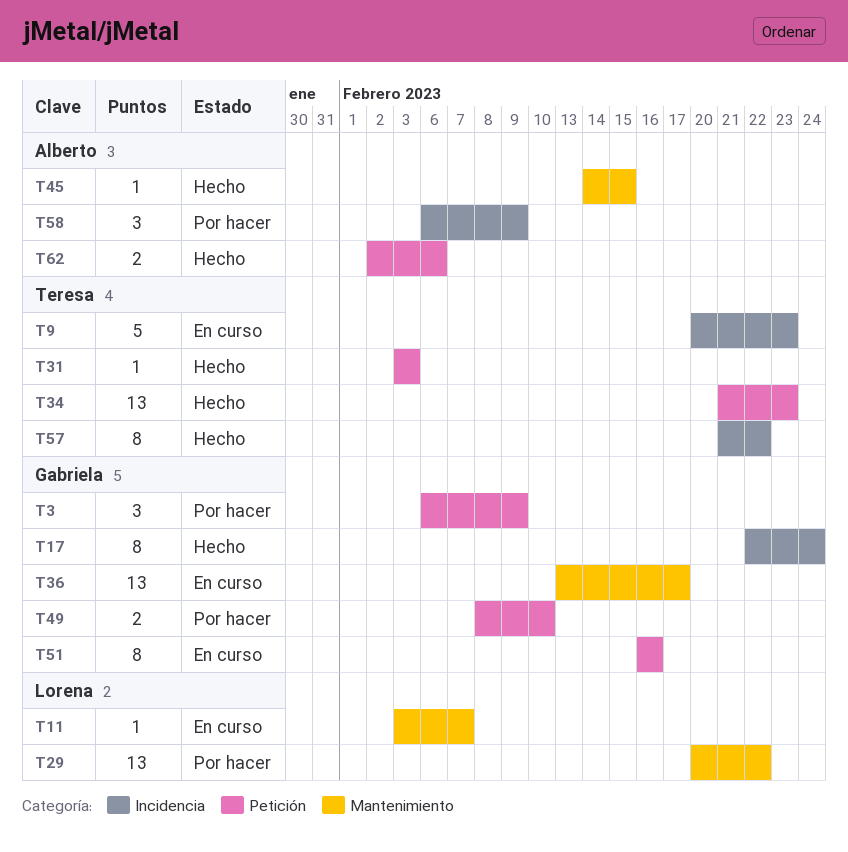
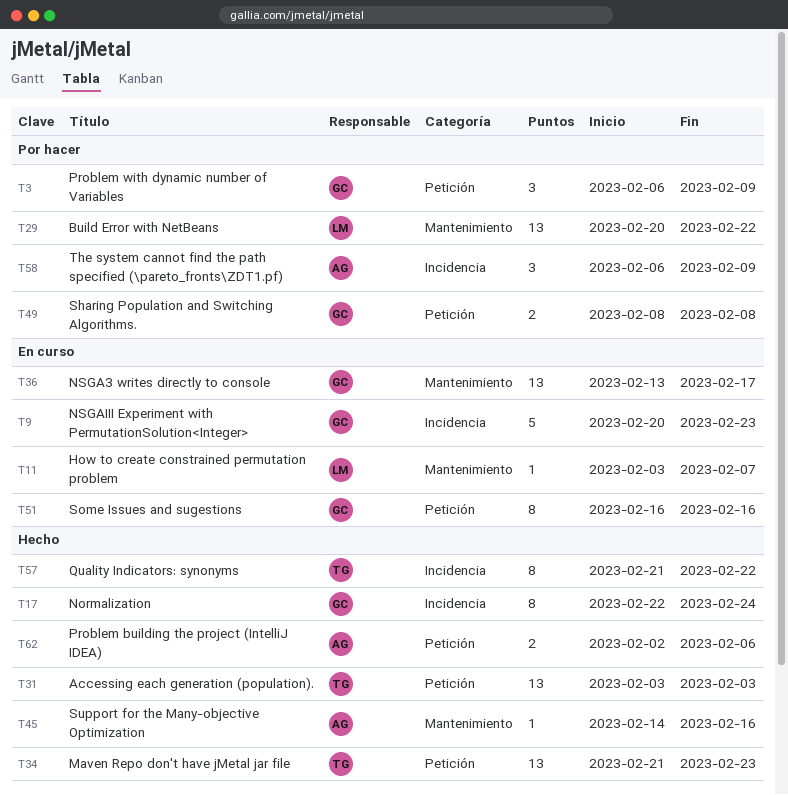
T9, owner: Teresa -> Gabriela
T31, estimate: 1 -> 13
T45, due: Feb 15 -> Feb 16
T49, due: Feb 10 -> Feb 8

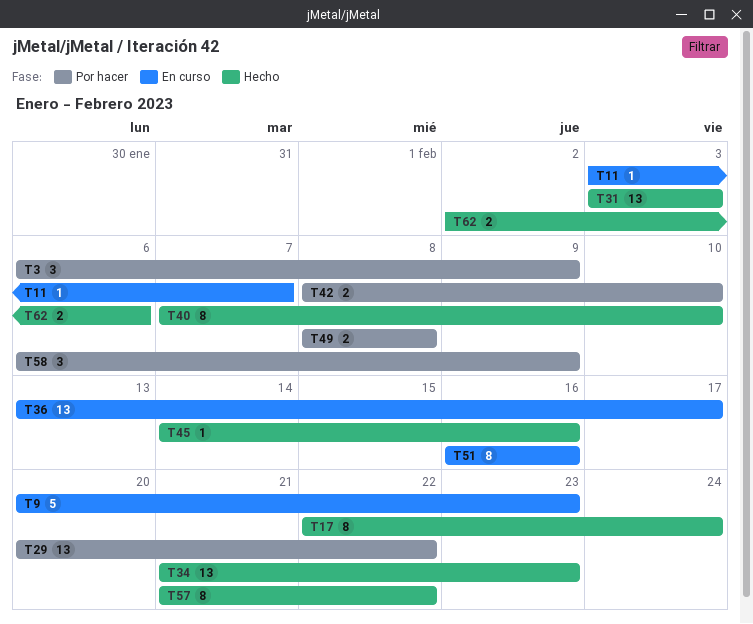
T40: none -> present
T42: none -> present

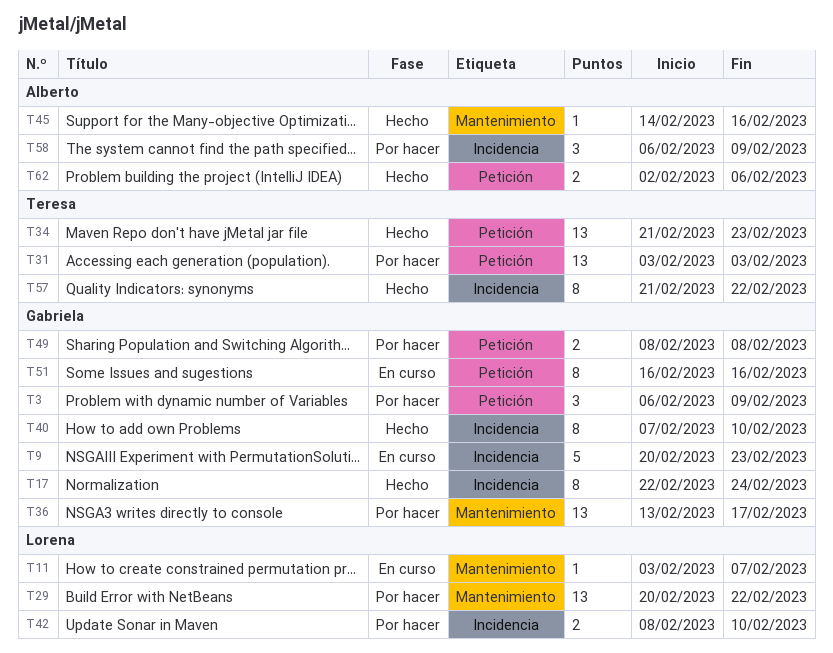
T31, status: Hecho -> Por hacer
T36, status: En curso -> Por hacer

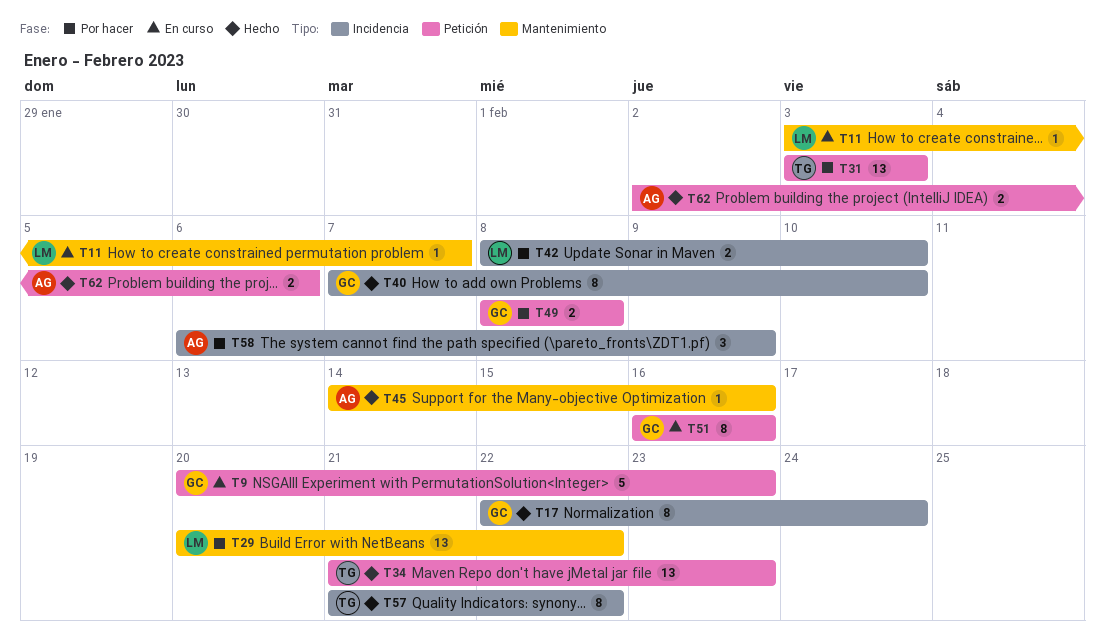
T3: present -> none
T9, label: Incidencia -> Petición
T36: present -> none

